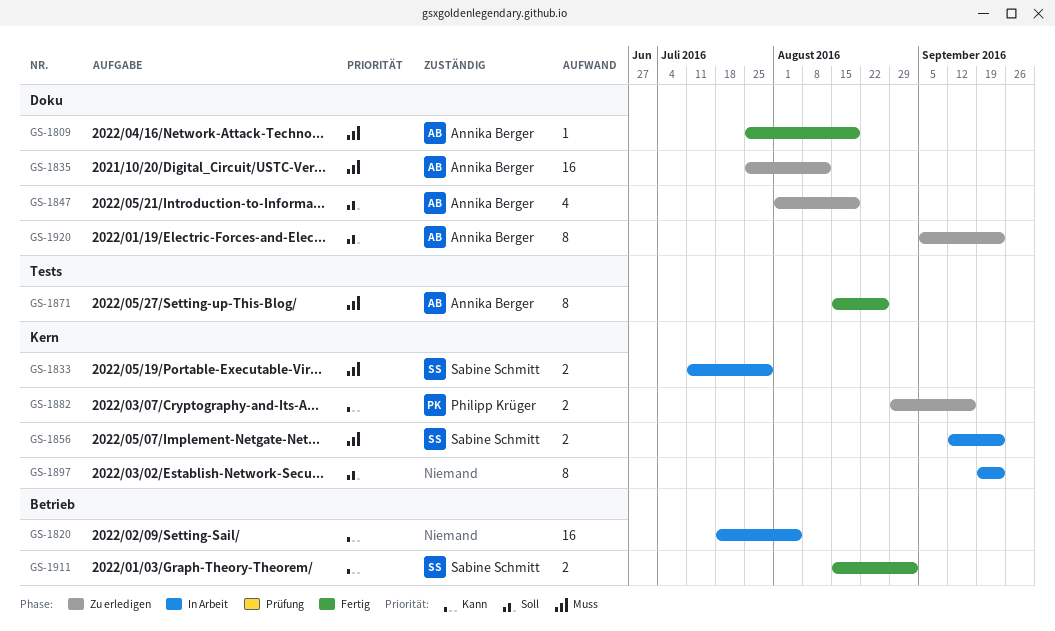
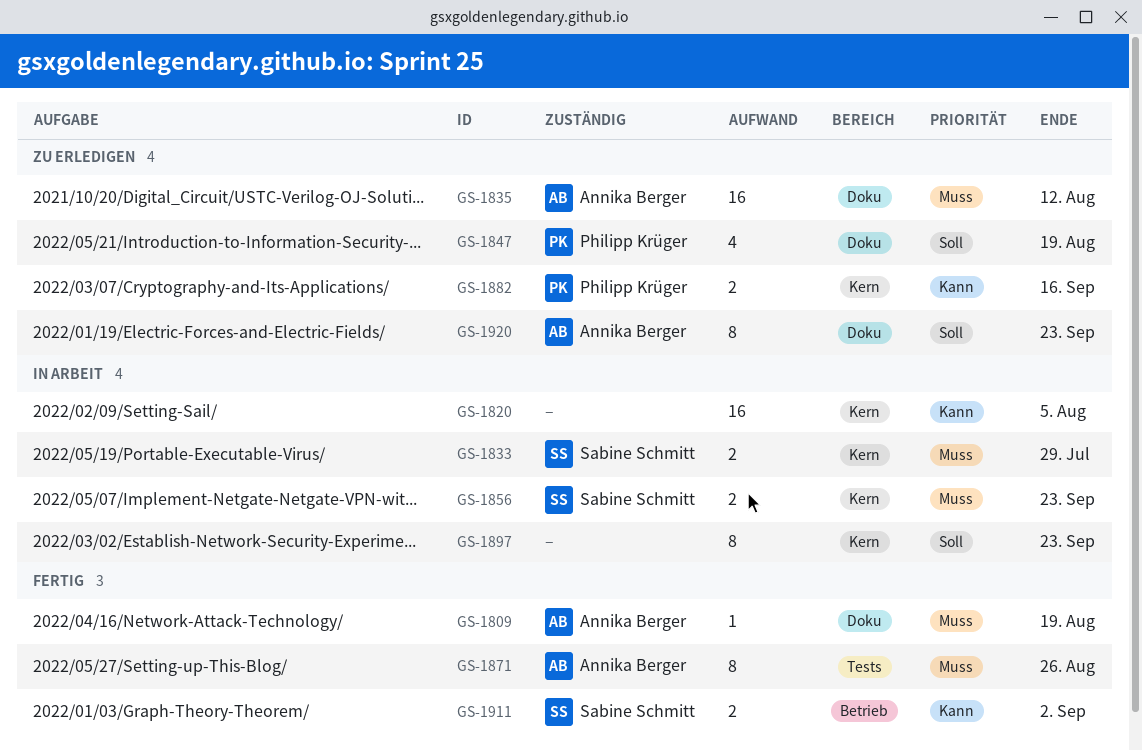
GS-1820, label: Betrieb -> Kern
GS-1847, owner: Annika Berger -> Philipp Krüger

